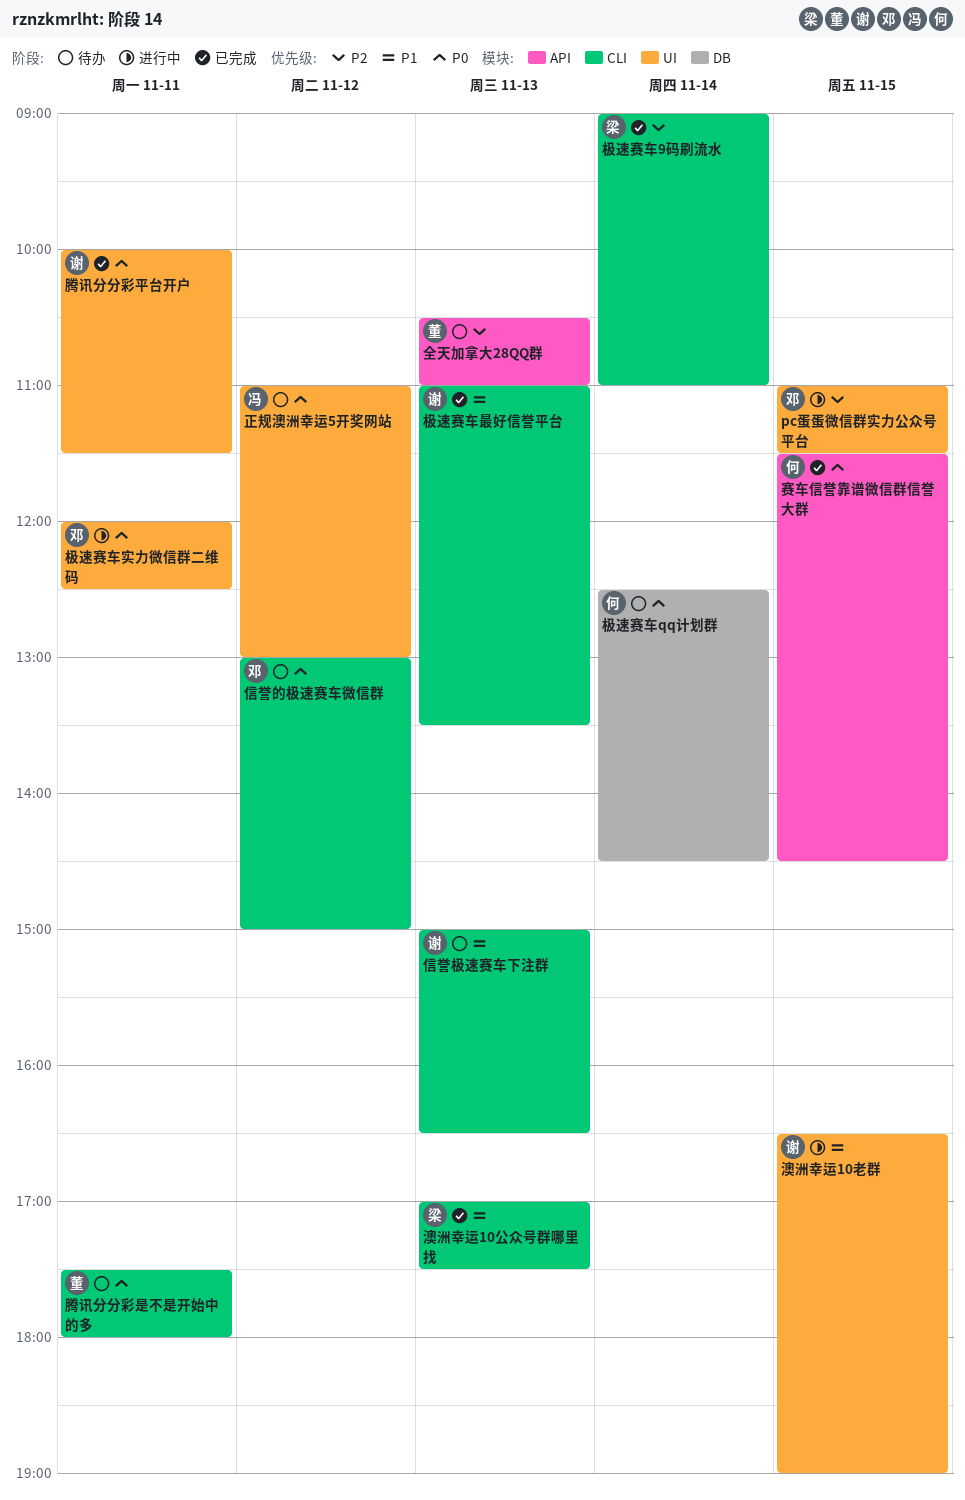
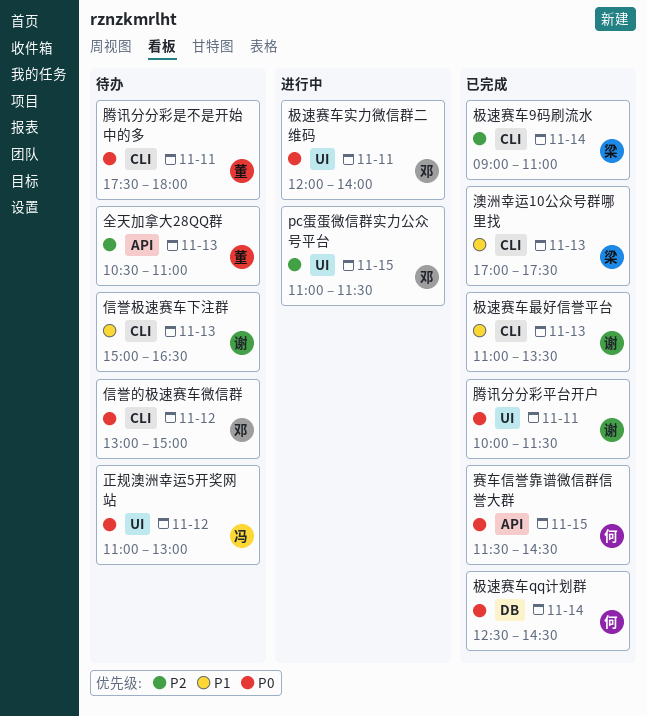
极速赛车qq计划群, status: 待办 -> 已完成
极速赛车实力微信群二维码, ends: 12:30 -> 14:00
澳洲幸运10老群: present -> none

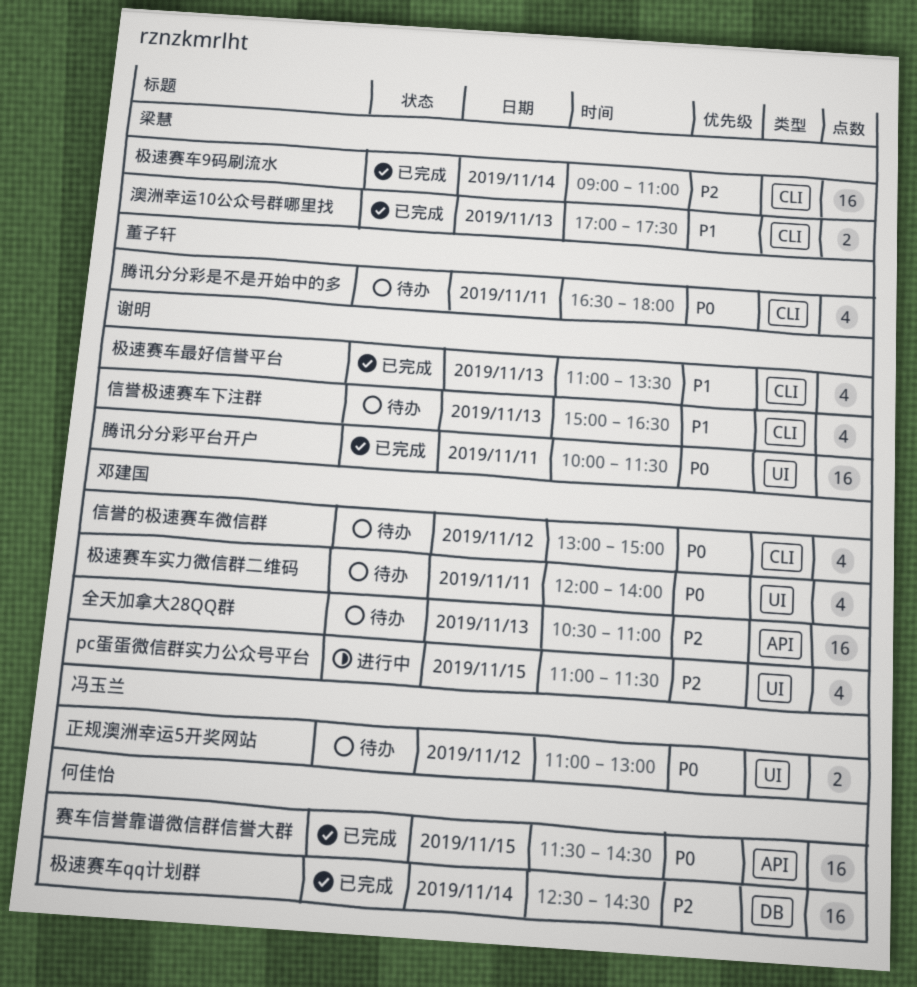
全天加拿大28QQ群, owner: 董子轩 -> 邓建国
极速赛车qq计划群, priority: P0 -> P2
极速赛车实力微信群二维码, status: 进行中 -> 待办
腾讯分分彩是不是开始中的多, begins: 17:30 -> 16:30

